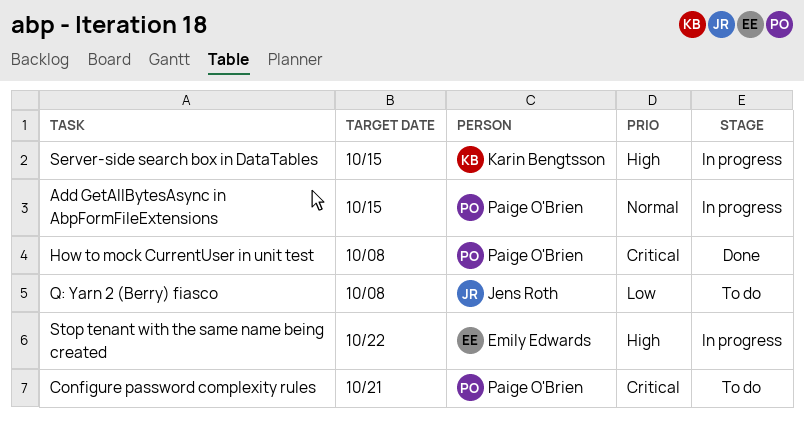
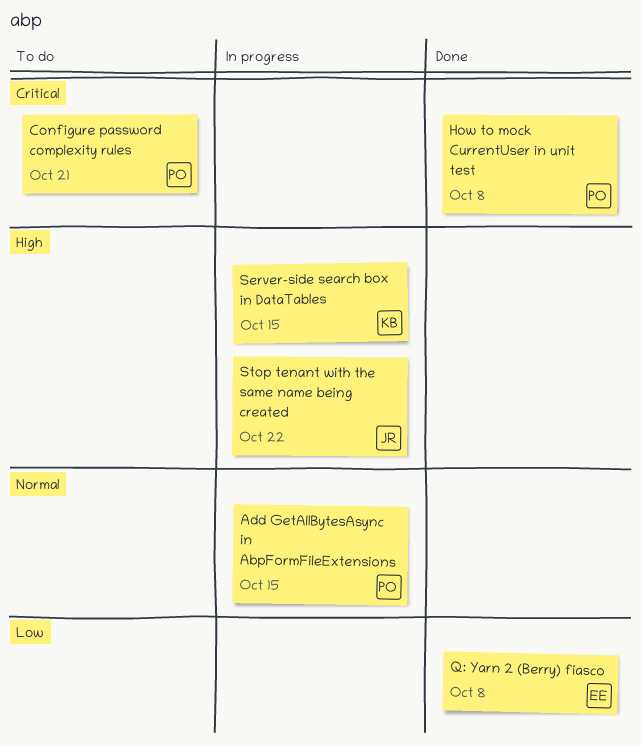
Q: Yarn 2 (Berry) fiasco, status: To do -> Done
Q: Yarn 2 (Berry) fiasco, owner: Jens Roth -> Emily Edwards
Stop tenant with the same name being created, owner: Emily Edwards -> Jens Roth

